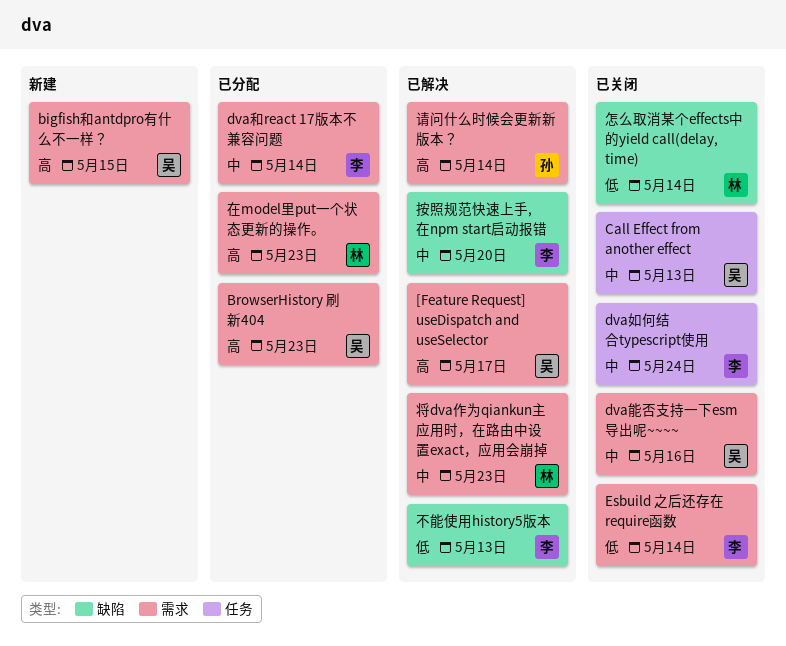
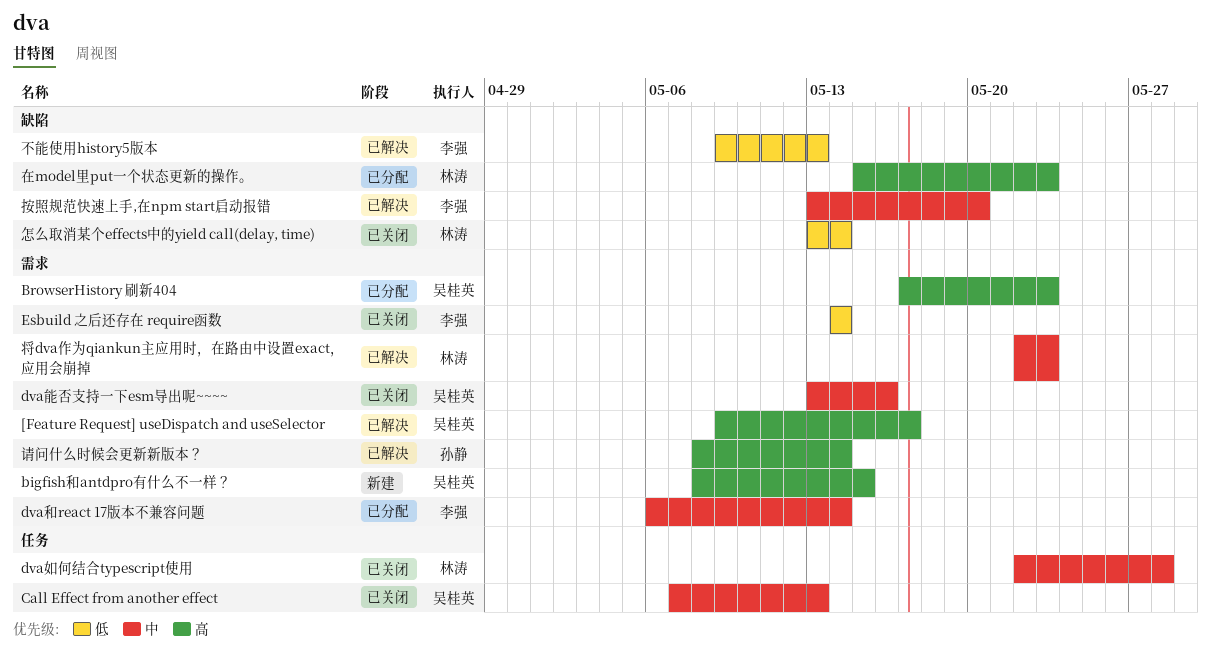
dva如何结合typescript使用, owner: 李强 -> 林涛
dva如何结合typescript使用, due: May 24 -> May 28
在model里put一个状态更新的操作。, label: 需求 -> 缺陷

